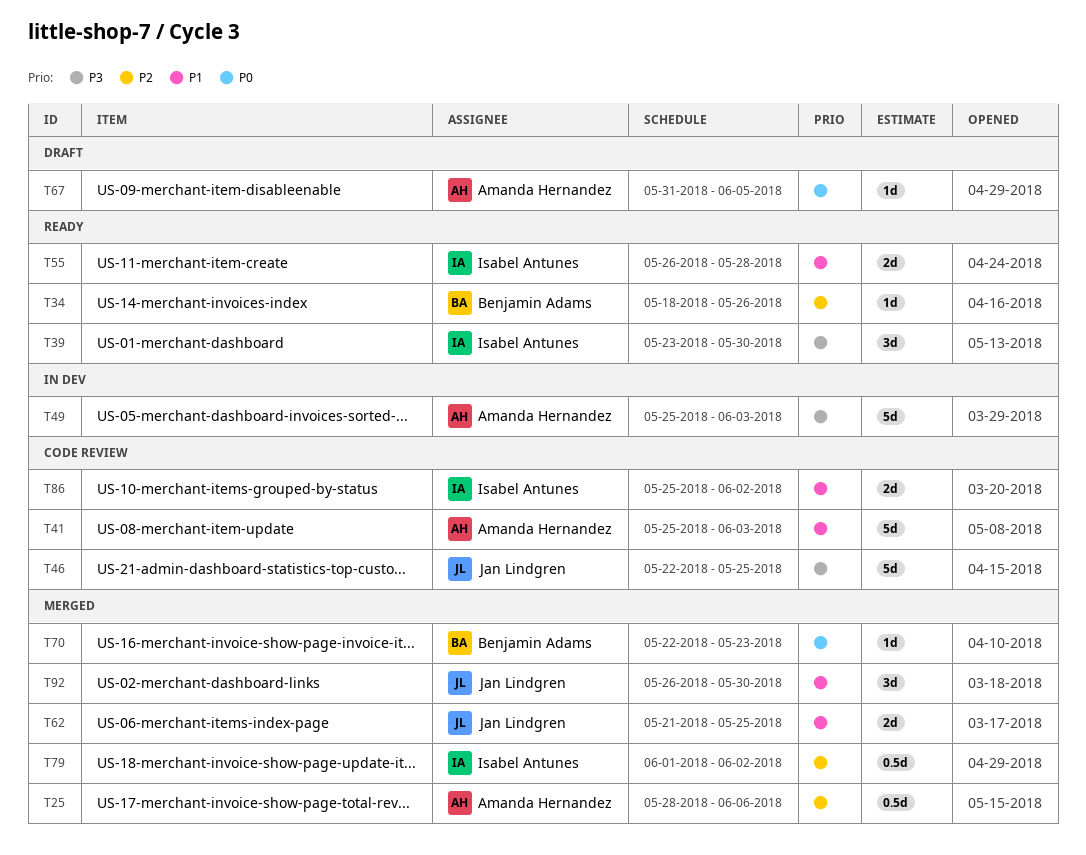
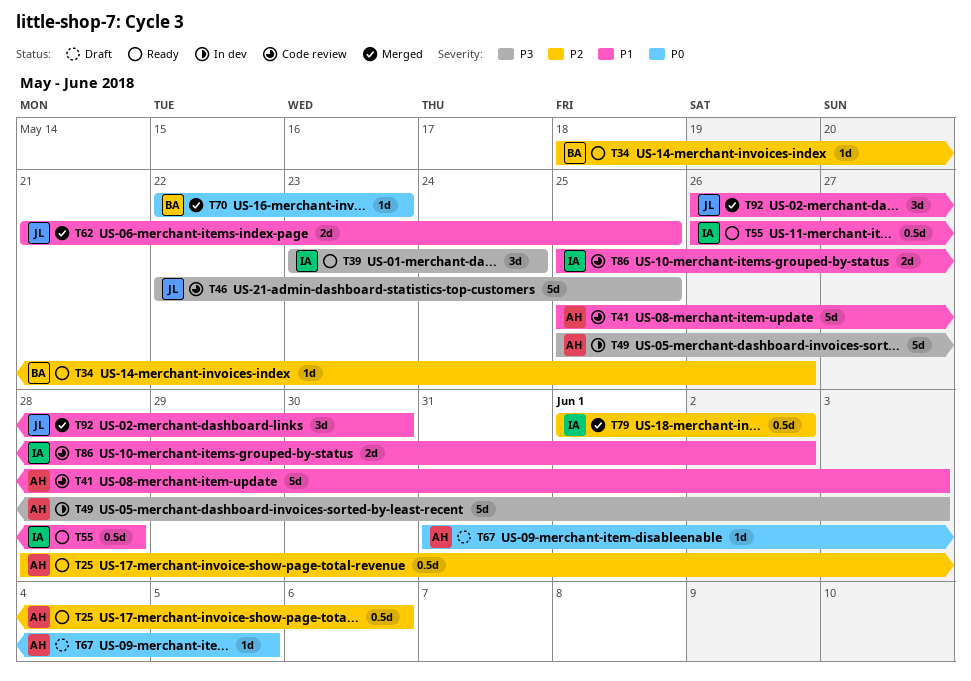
T25, status: Merged -> Ready
T39, due: May 30 -> May 24
T55, estimate: 2d -> 0.5d

